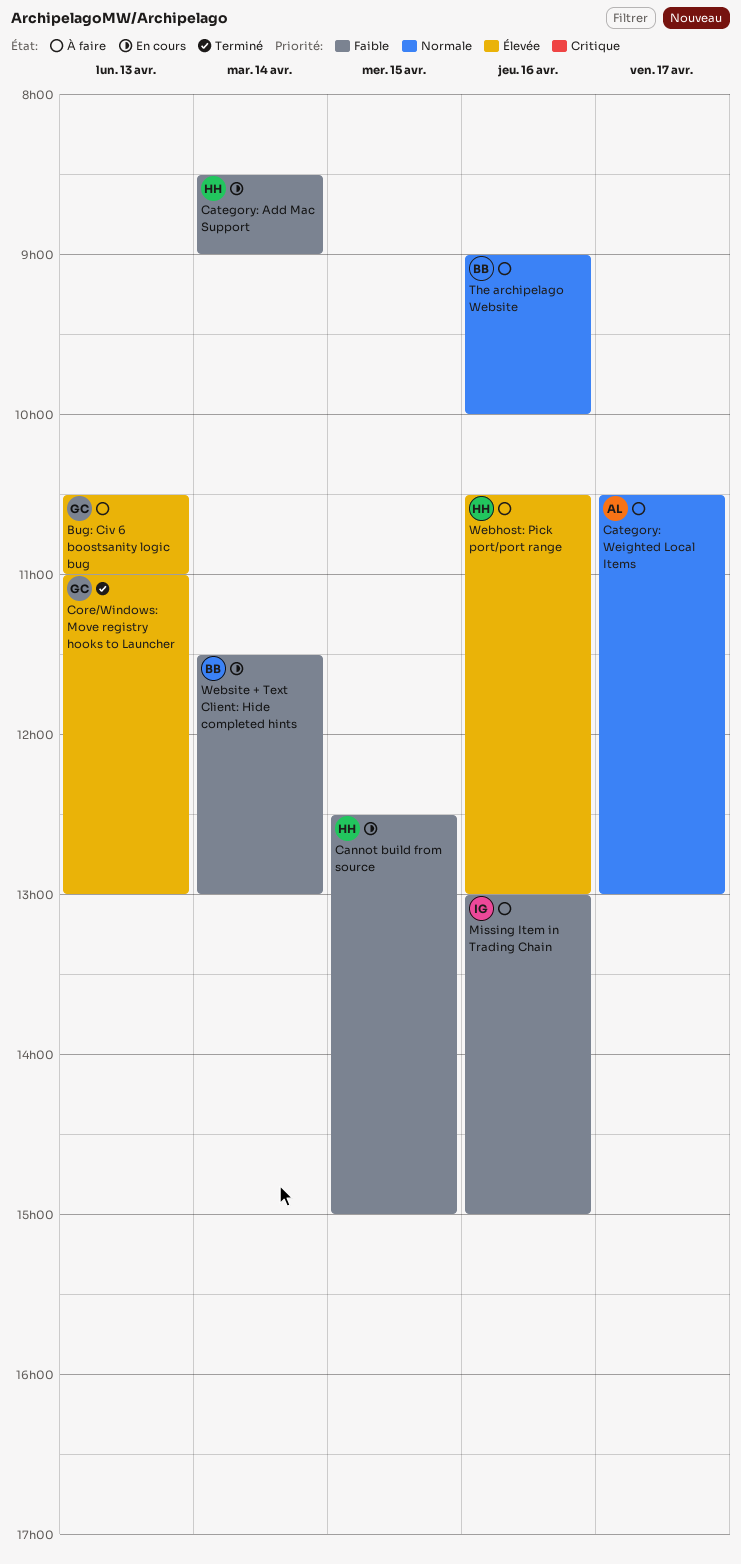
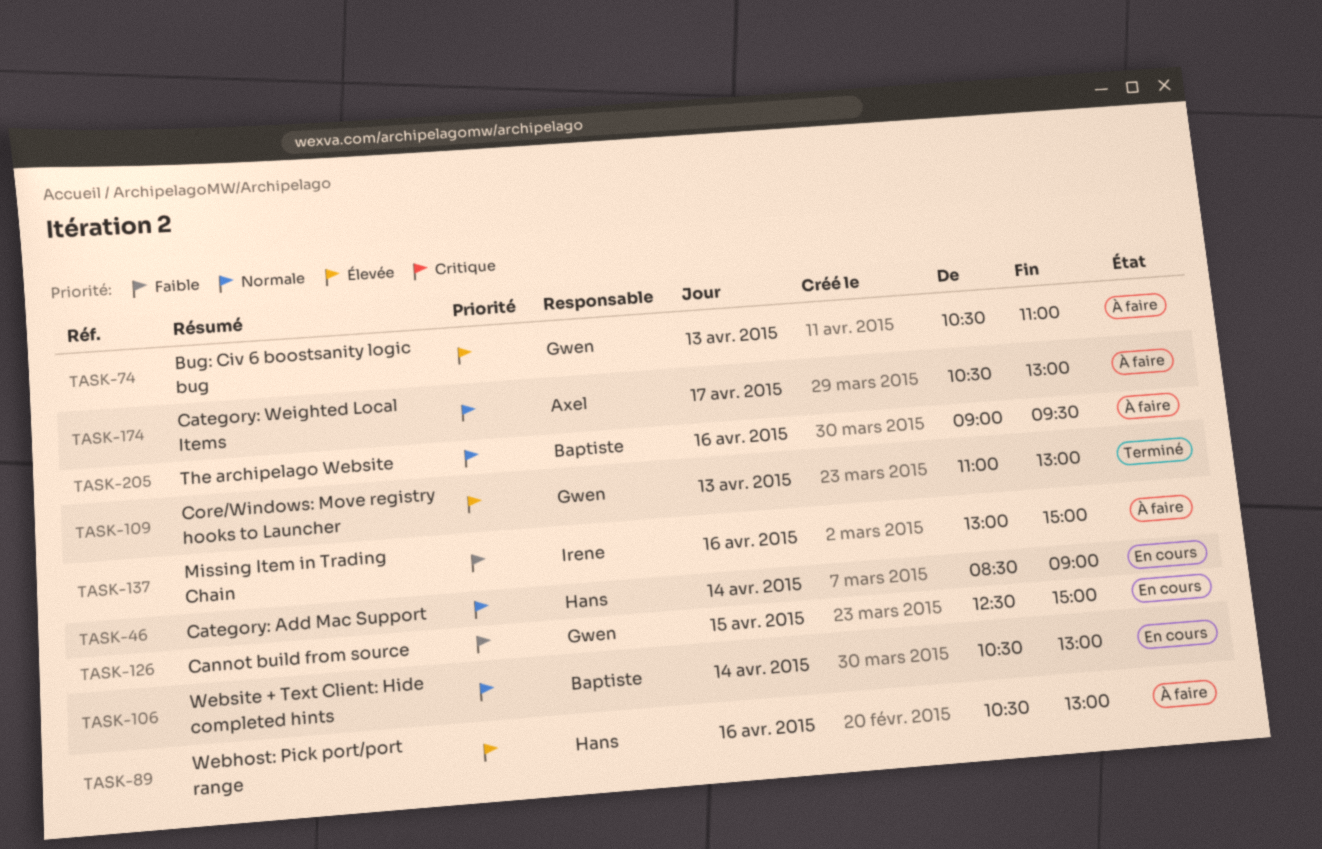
Cannot build from source, owner: Hans -> Gwen
Category: Add Mac Support, priority: Faible -> Normale
The archipelago Website, ends: 10:00 -> 09:30
Website + Text Client: Hide completed hints, priority: Faible -> Normale
Website + Text Client: Hide completed hints, begins: 11:30 -> 10:30

